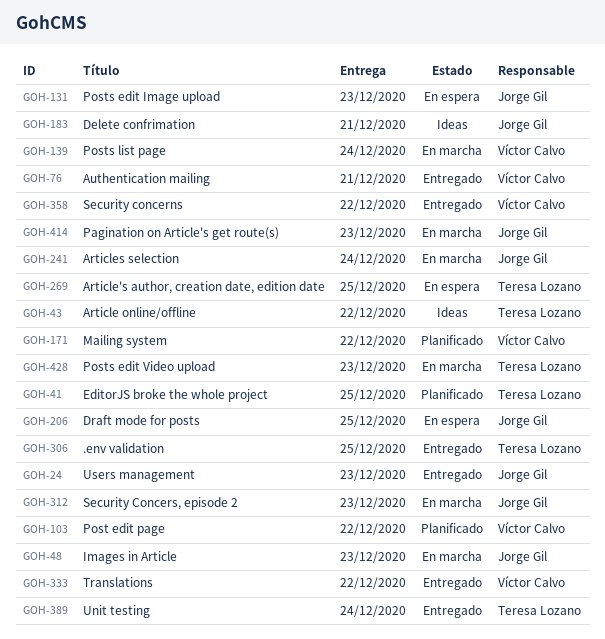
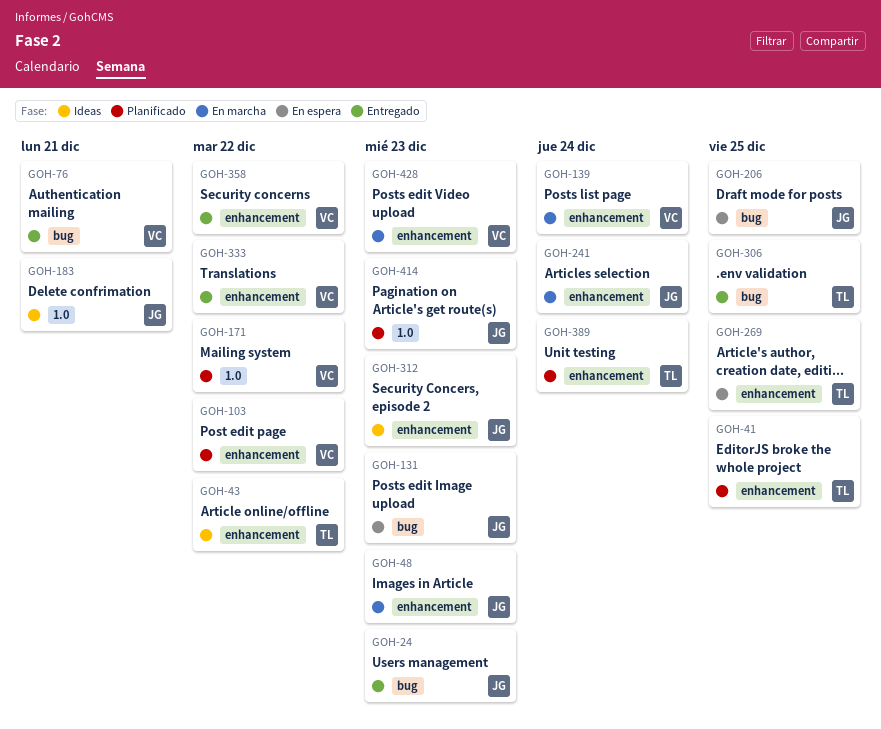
GOH-312, status: En marcha -> Ideas
GOH-389, status: Entregado -> Planificado
GOH-414, status: En marcha -> Planificado
GOH-428, owner: Teresa Lozano -> Víctor Calvo

